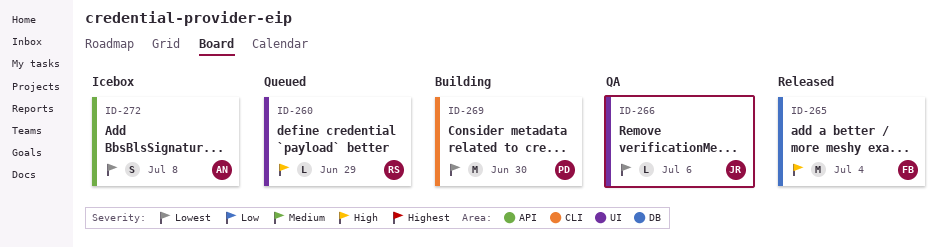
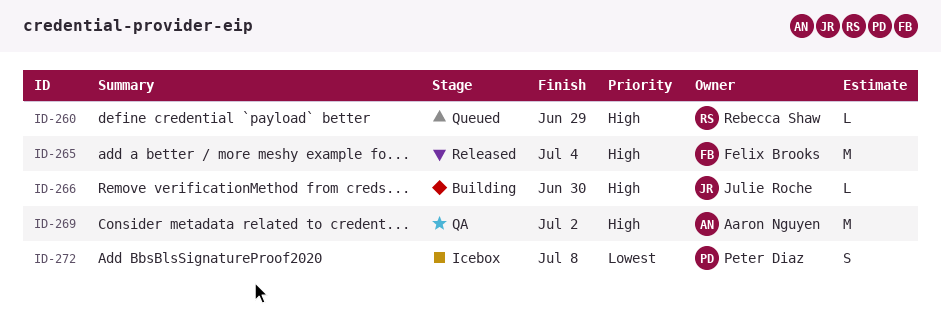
ID-266, status: QA -> Building
ID-266, priority: Lowest -> High
ID-266, due: Jul 6 -> Jun 30
ID-269, status: Building -> QA
ID-269, owner: Peter Diaz -> Aaron Nguyen
ID-269, priority: Lowest -> High
ID-269, due: Jun 30 -> Jul 2
ID-272, owner: Aaron Nguyen -> Peter Diaz

